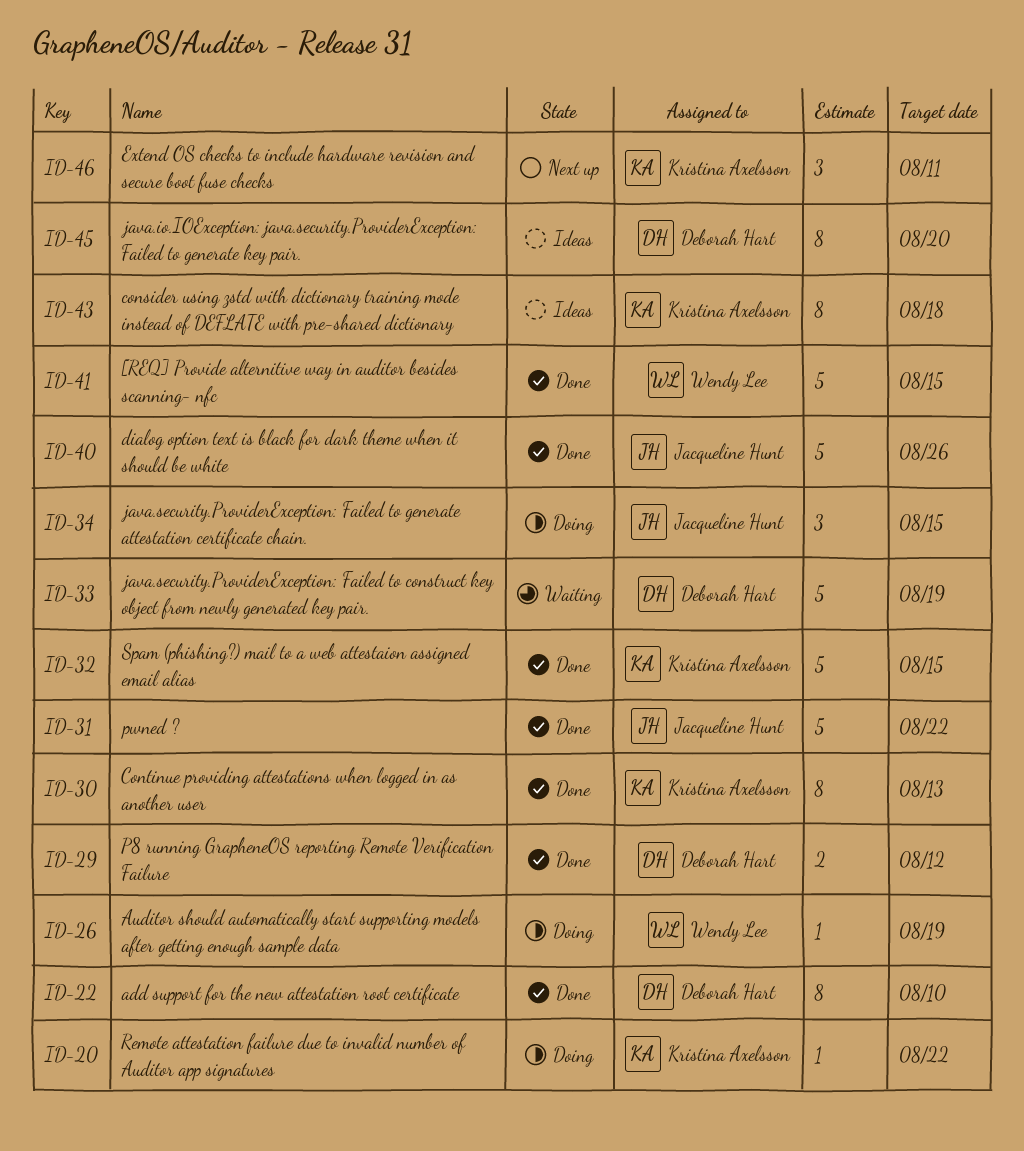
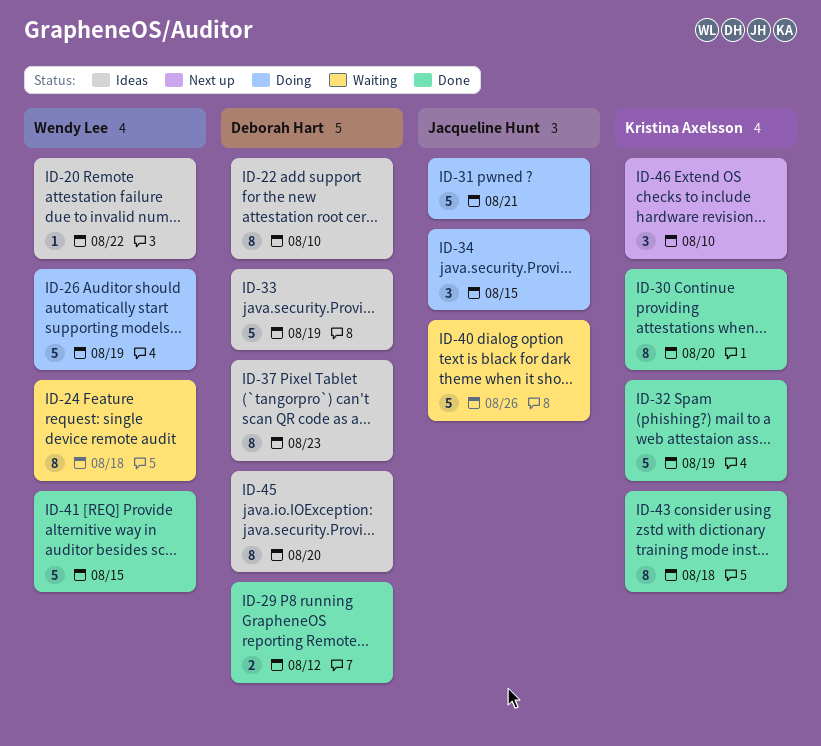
ID-20, status: Doing -> Ideas
ID-20, owner: Kristina Axelsson -> Wendy Lee
ID-22, status: Done -> Ideas
ID-24: none -> present
ID-26, estimate: 1 -> 5
ID-30, due: Aug 13 -> Aug 20
ID-31, status: Done -> Doing
ID-31, due: Aug 22 -> Aug 21
ID-32, due: Aug 15 -> Aug 19
ID-33, status: Waiting -> Ideas
ID-37: none -> present
ID-40, status: Done -> Waiting
ID-43, status: Ideas -> Done
ID-46, due: Aug 11 -> Aug 10

